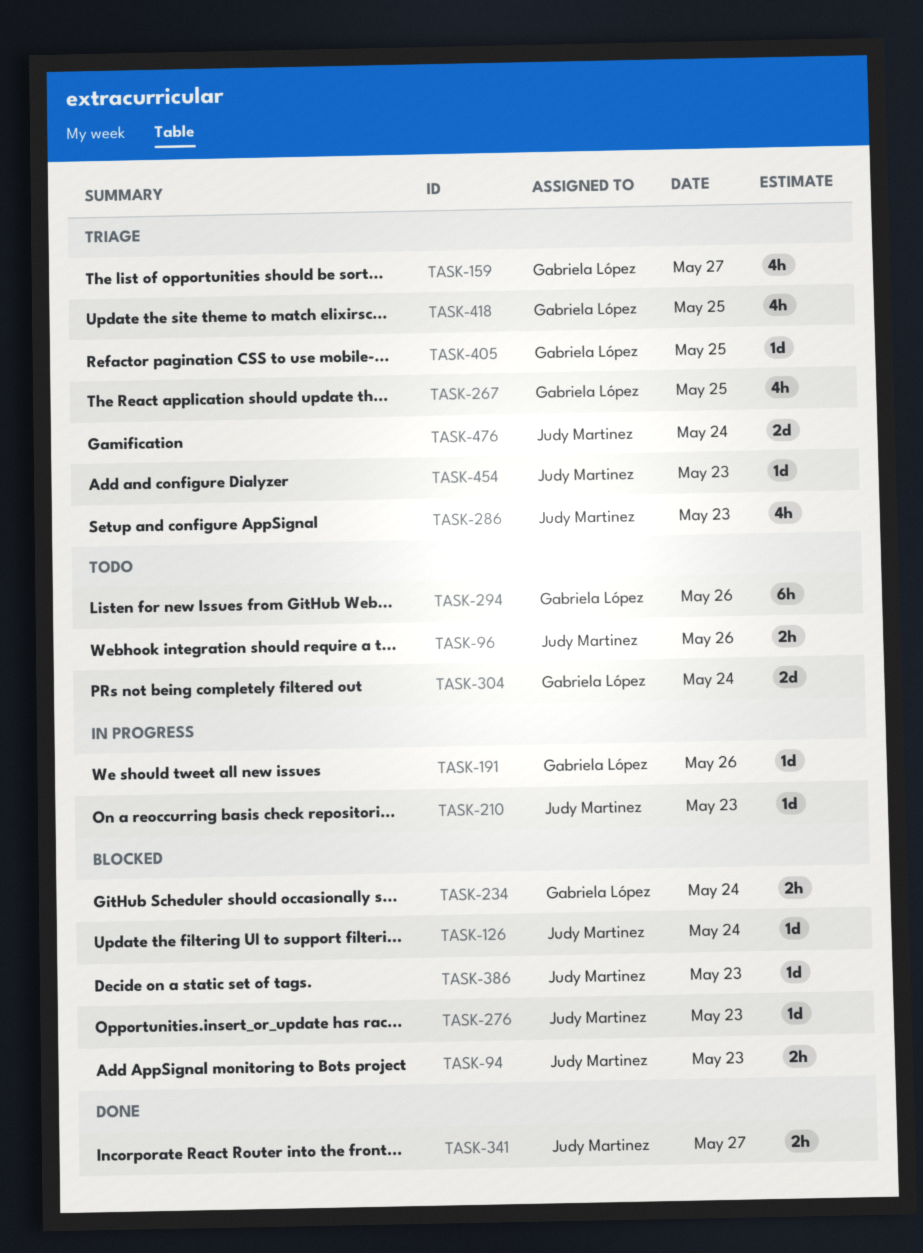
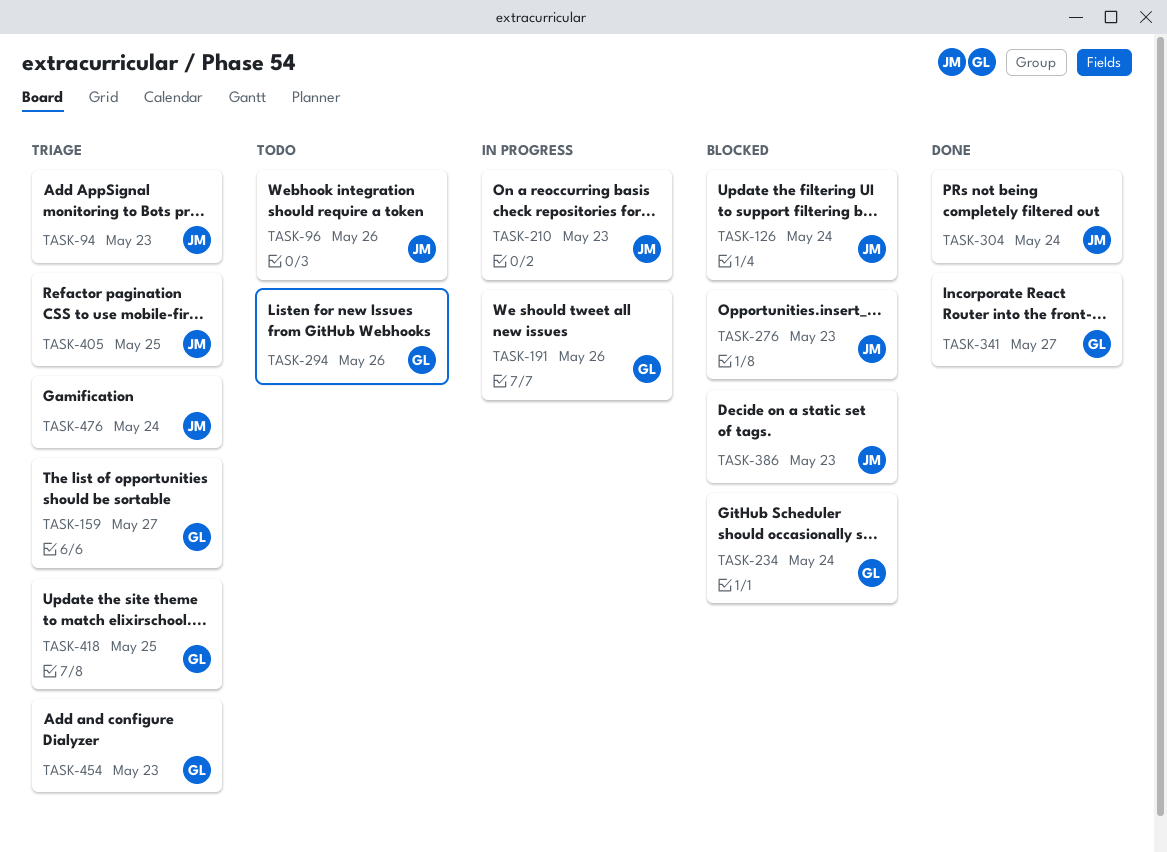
TASK-94, status: Blocked -> Triage
TASK-267: present -> none
TASK-286: present -> none
TASK-304, status: Todo -> Done
TASK-304, owner: Gabriela López -> Judy Martinez
TASK-341, owner: Judy Martinez -> Gabriela López
TASK-405, owner: Gabriela López -> Judy Martinez
TASK-454, owner: Judy Martinez -> Gabriela López

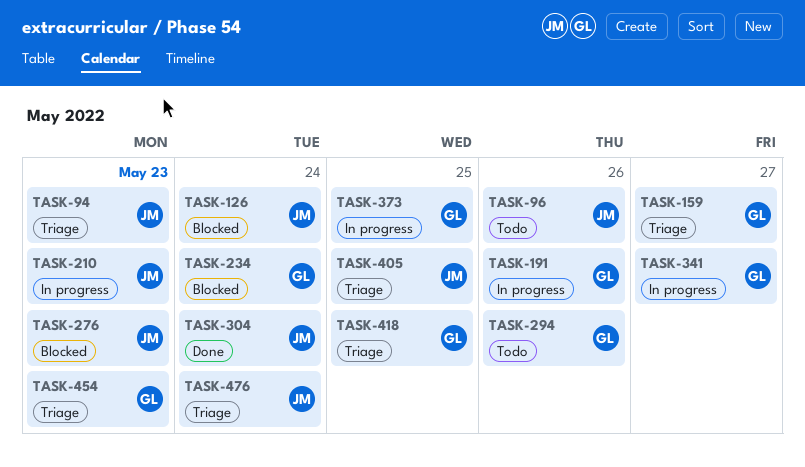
TASK-341, status: Done -> In progress
TASK-373: none -> present
TASK-386: present -> none

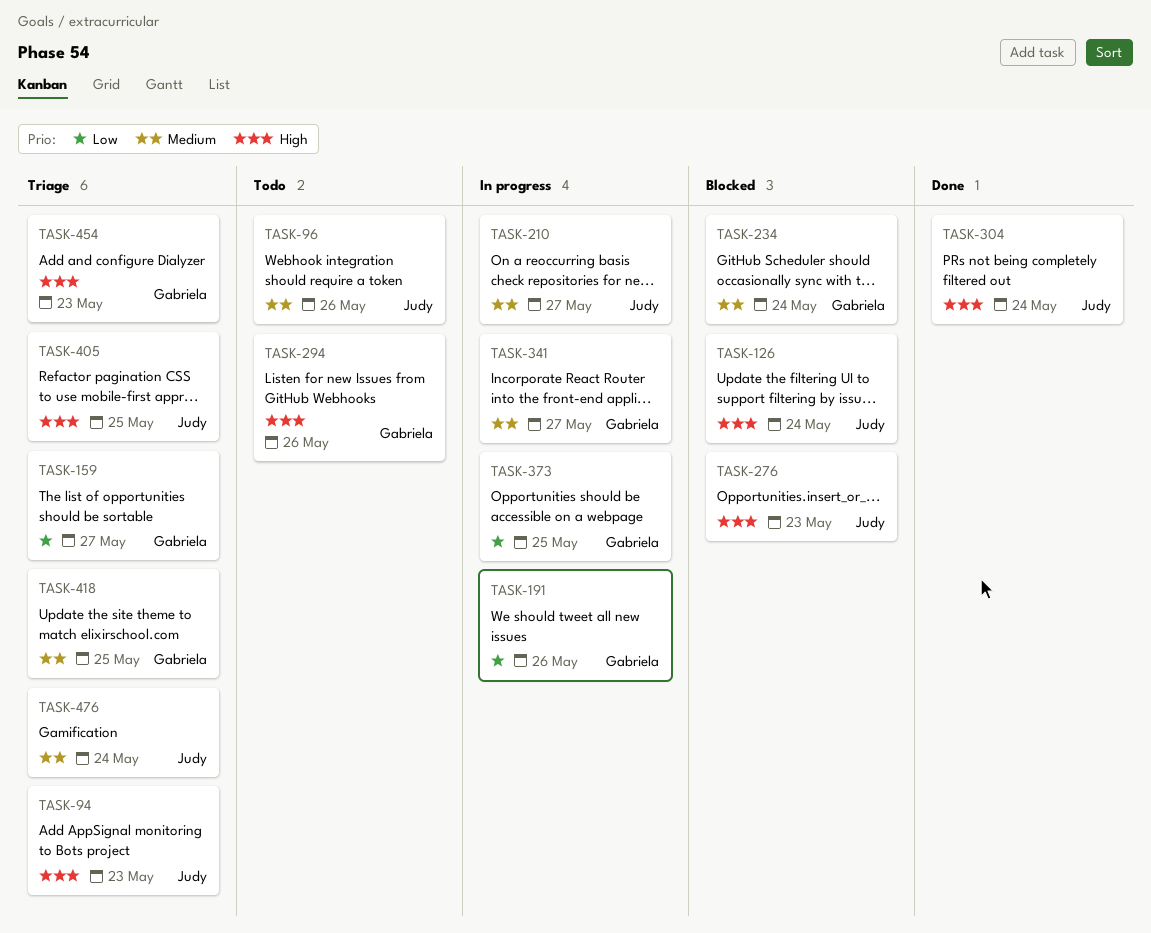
TASK-210, day: May 23 -> May 27

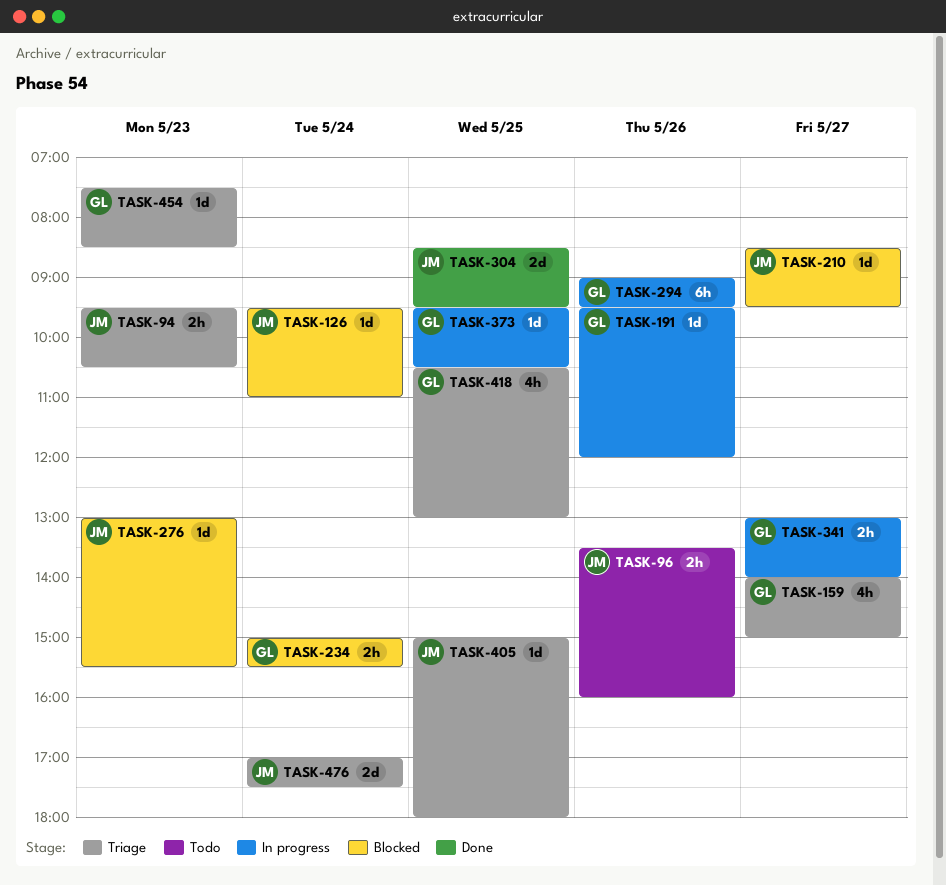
TASK-210, status: In progress -> Blocked
TASK-294, status: Todo -> In progress
TASK-304, day: May 24 -> May 25

